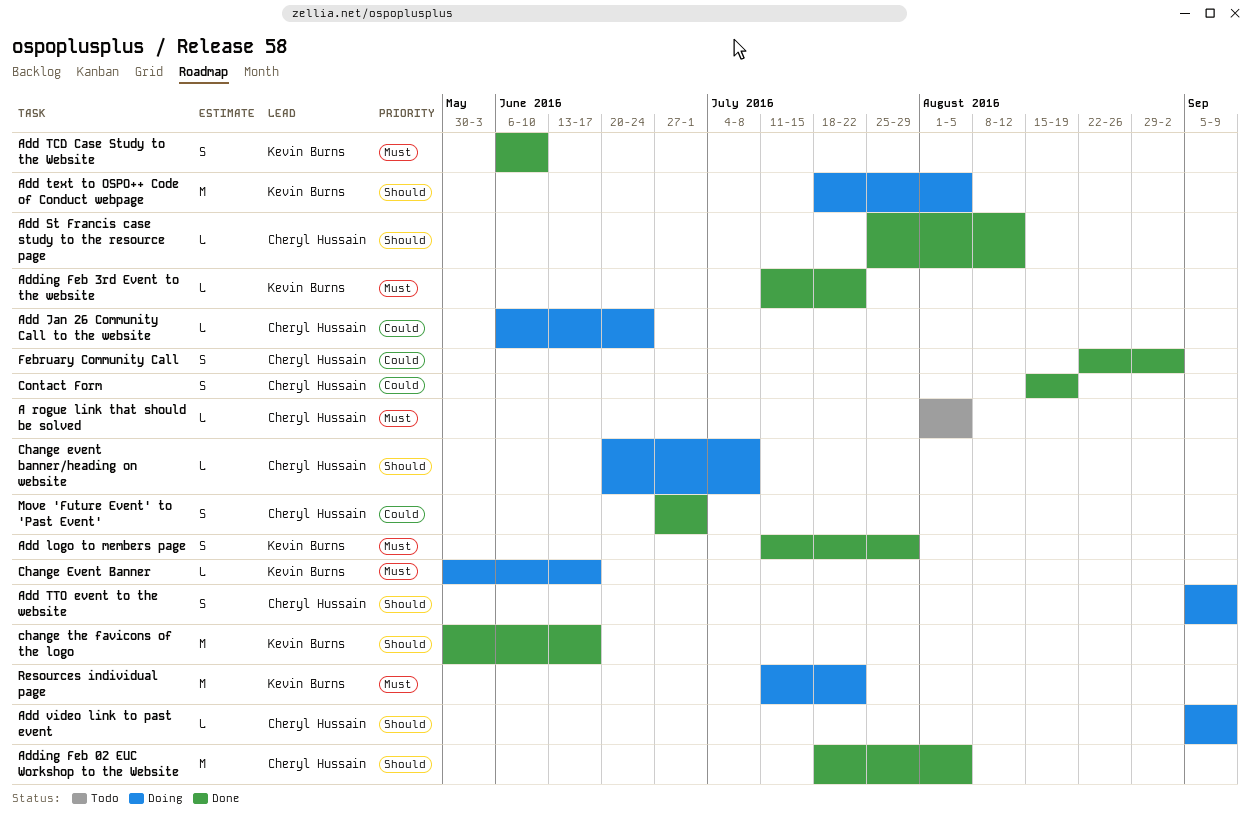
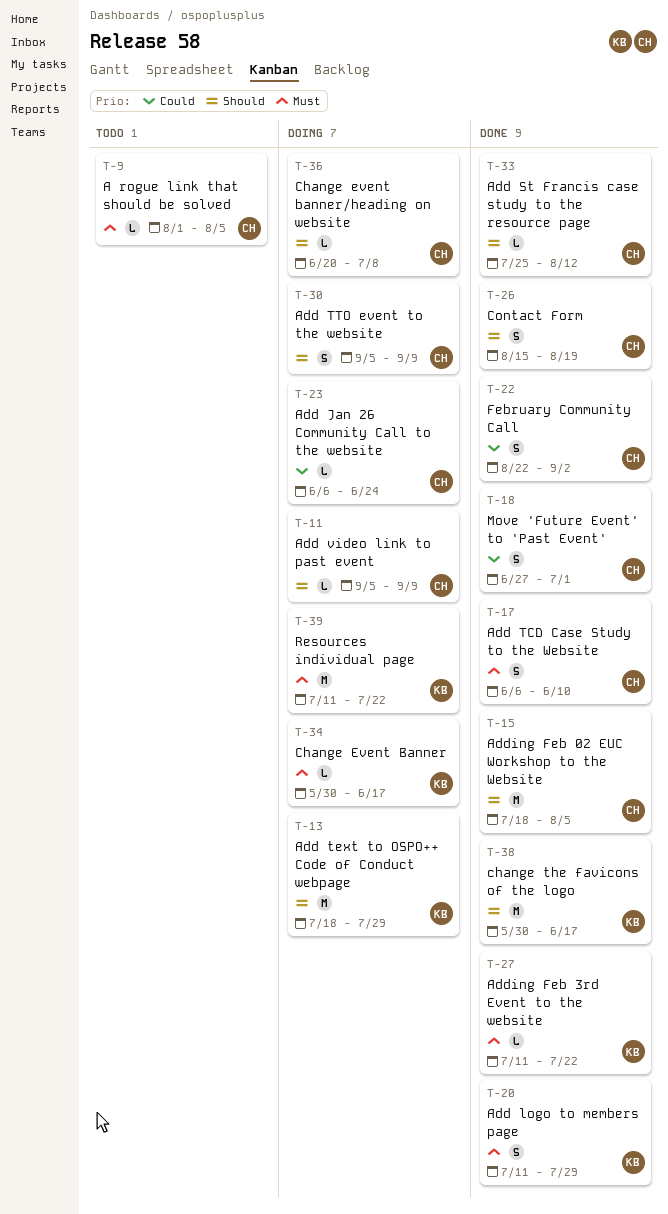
Add TCD Case Study to the Website, owner: Kevin Burns -> Cheryl Hussain
Add text to OSPO++ Code of Conduct webpage, due: Aug 5 -> Jul 29
Contact Form, priority: Could -> Should

